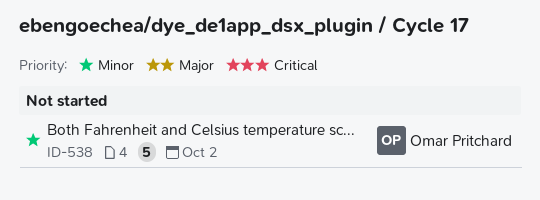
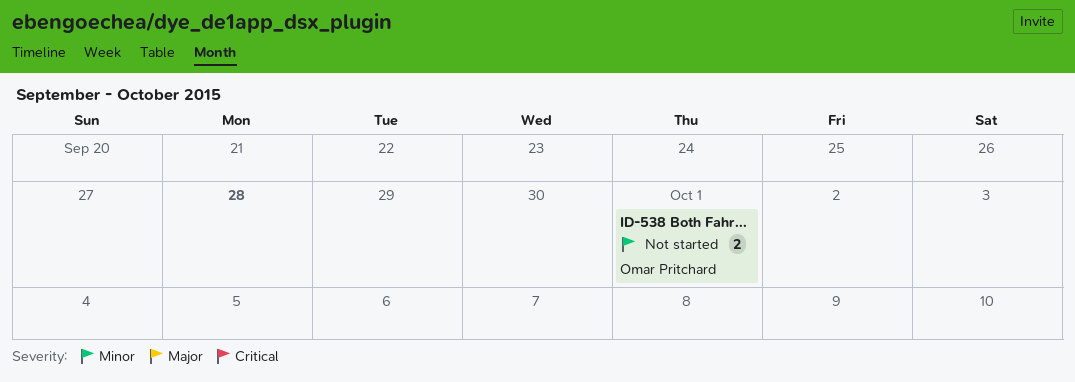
ID-538, estimate: 5 -> 2
ID-538, due: Oct 2 -> Oct 1

